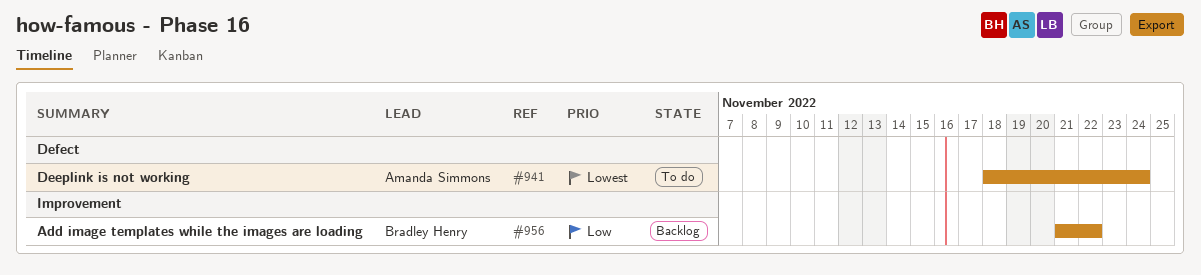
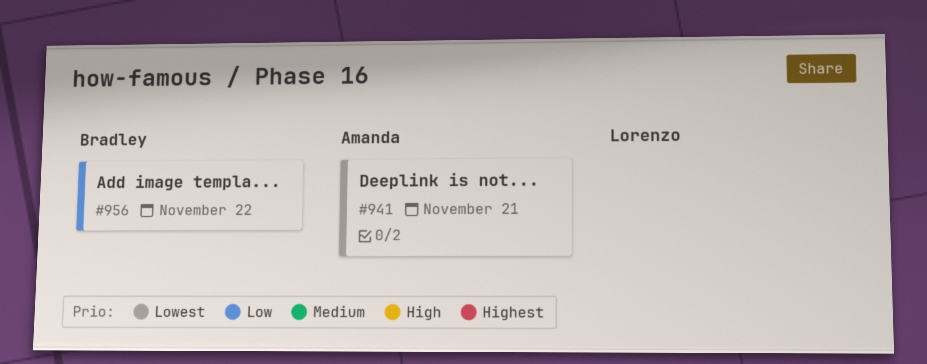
#941, due: Nov 24 -> Nov 21

